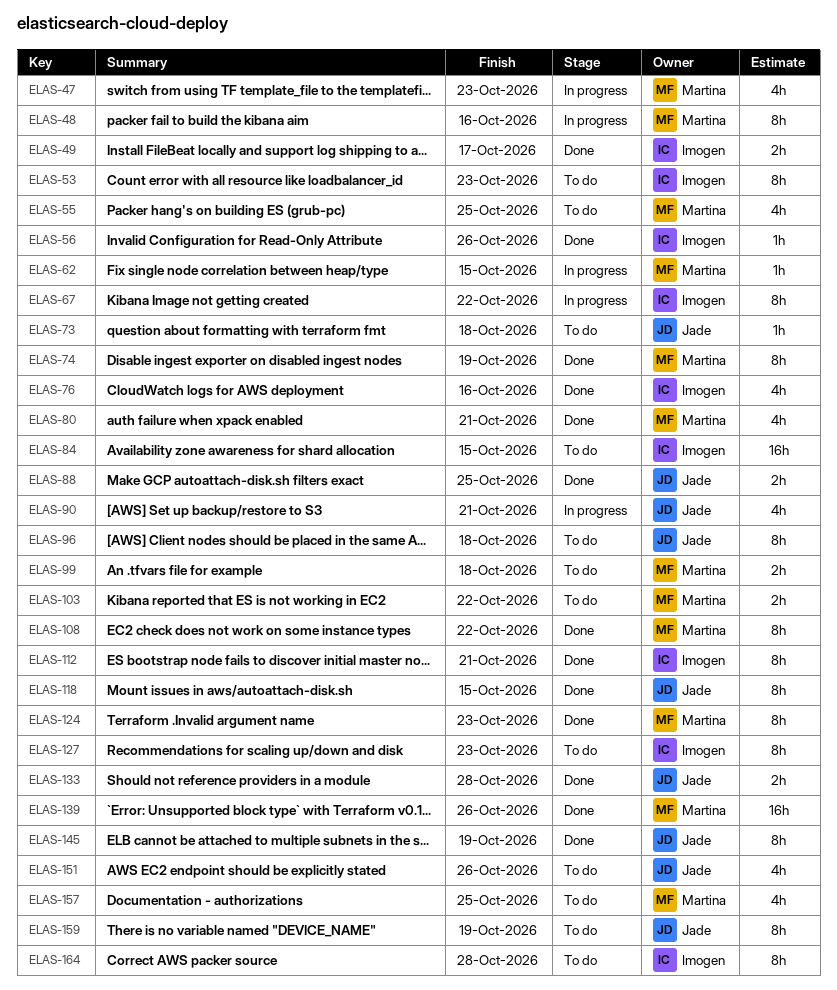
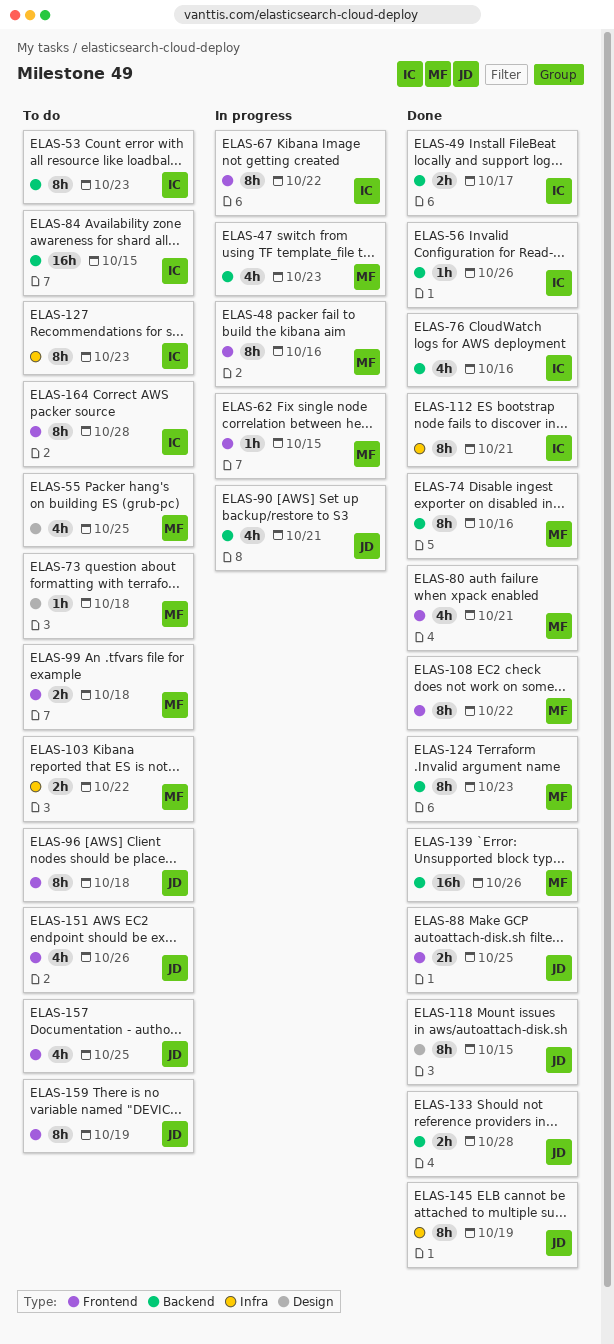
ELAS-73, owner: Jade -> Martina
ELAS-74, due: Oct 19 -> Oct 16
ELAS-157, owner: Martina -> Jade

